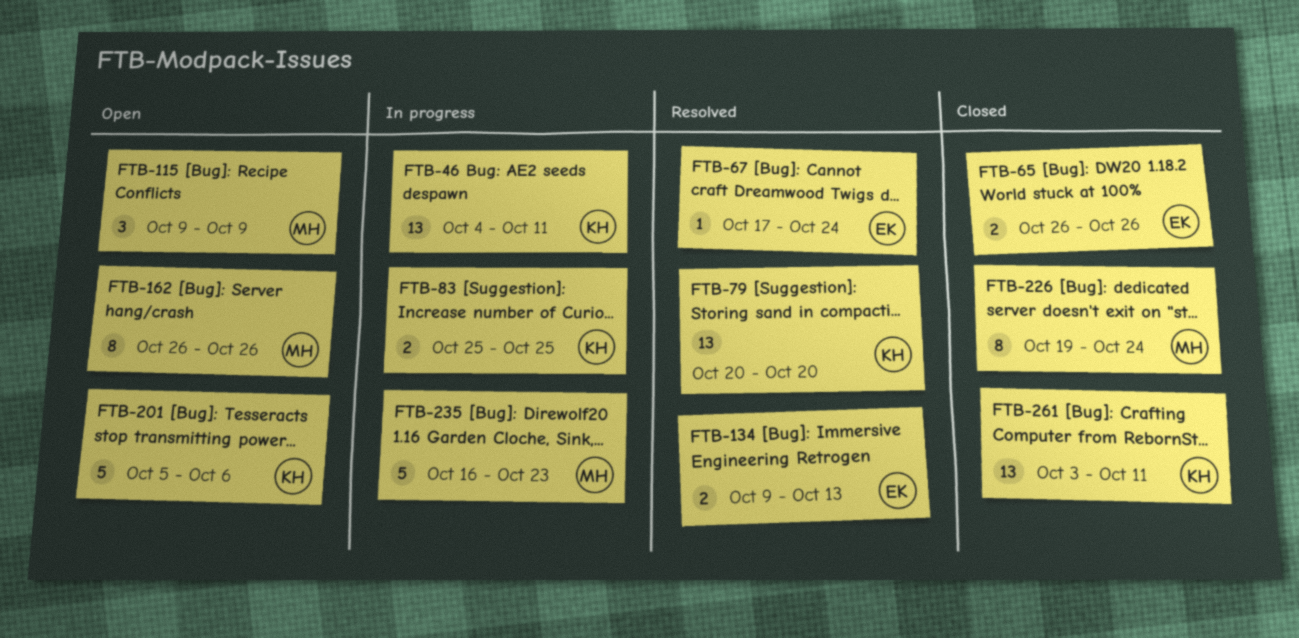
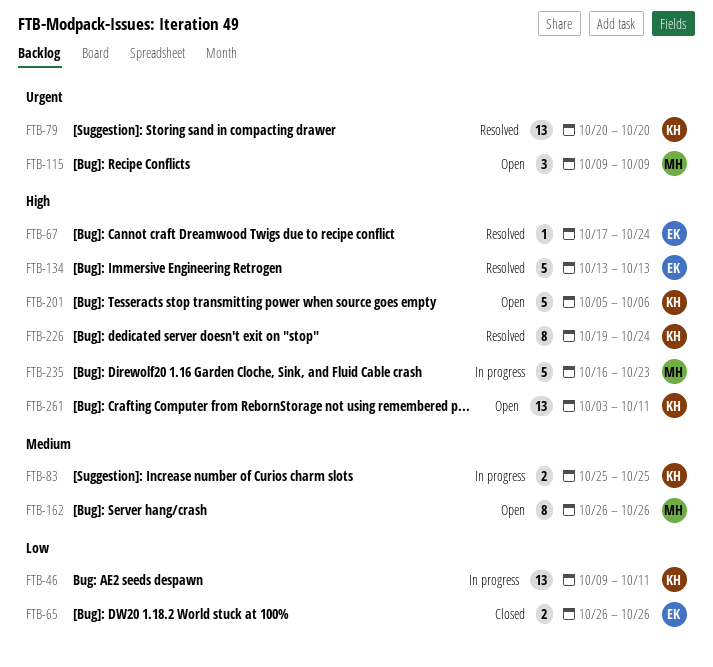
FTB-46, start: Oct 4 -> Oct 9
FTB-134, estimate: 2 -> 5
FTB-134, start: Oct 9 -> Oct 13
FTB-226, status: Closed -> Resolved
FTB-226, owner: MH -> KH
FTB-261, status: Closed -> Open

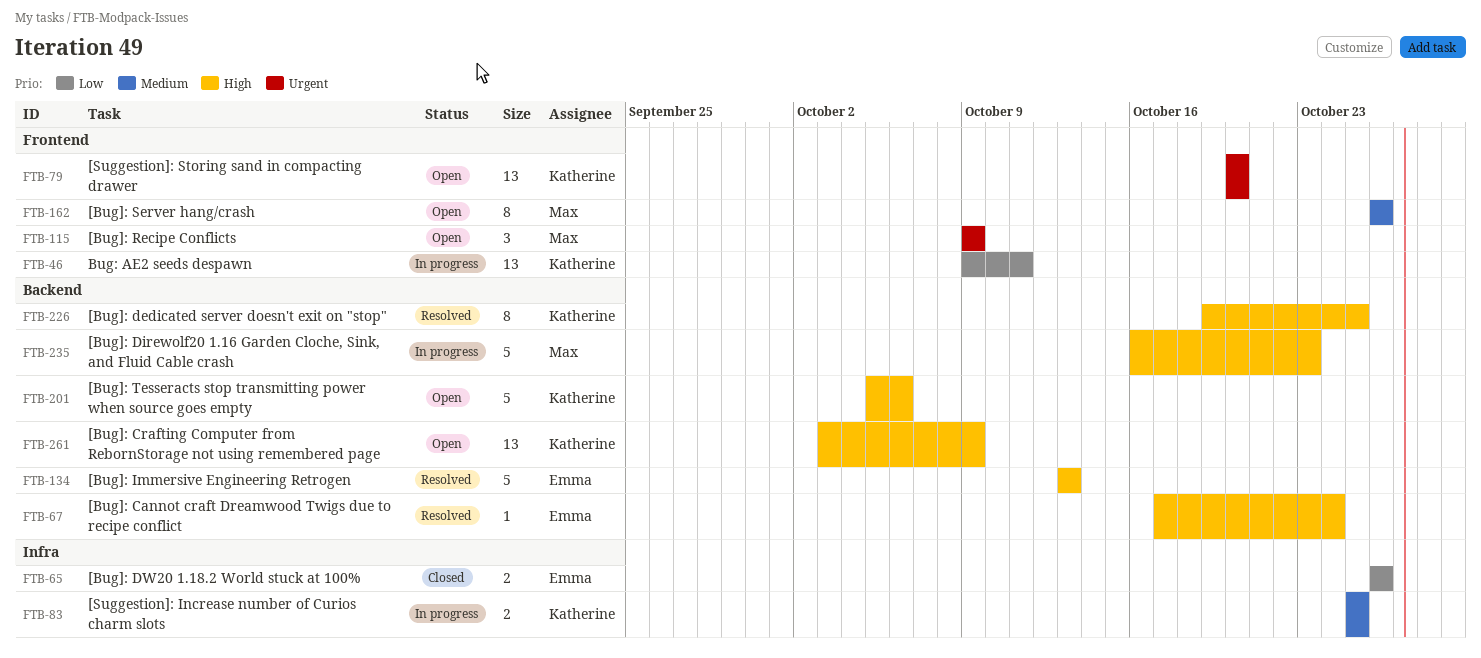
FTB-79, status: Resolved -> Open
FTB-226, due: Oct 24 -> Oct 25
FTB-261, due: Oct 11 -> Oct 9

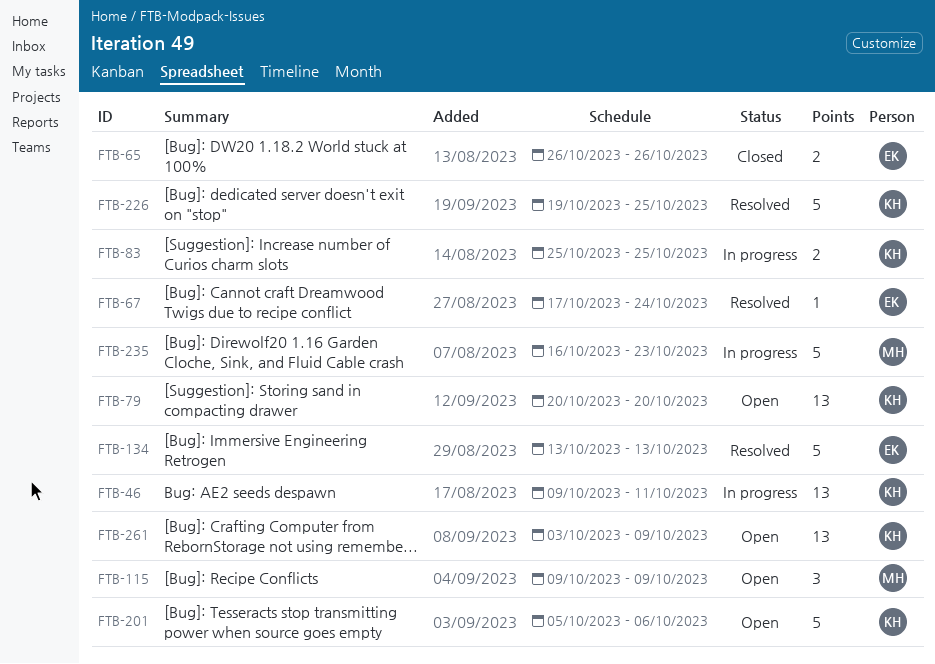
FTB-162: present -> none
FTB-226, estimate: 8 -> 5

